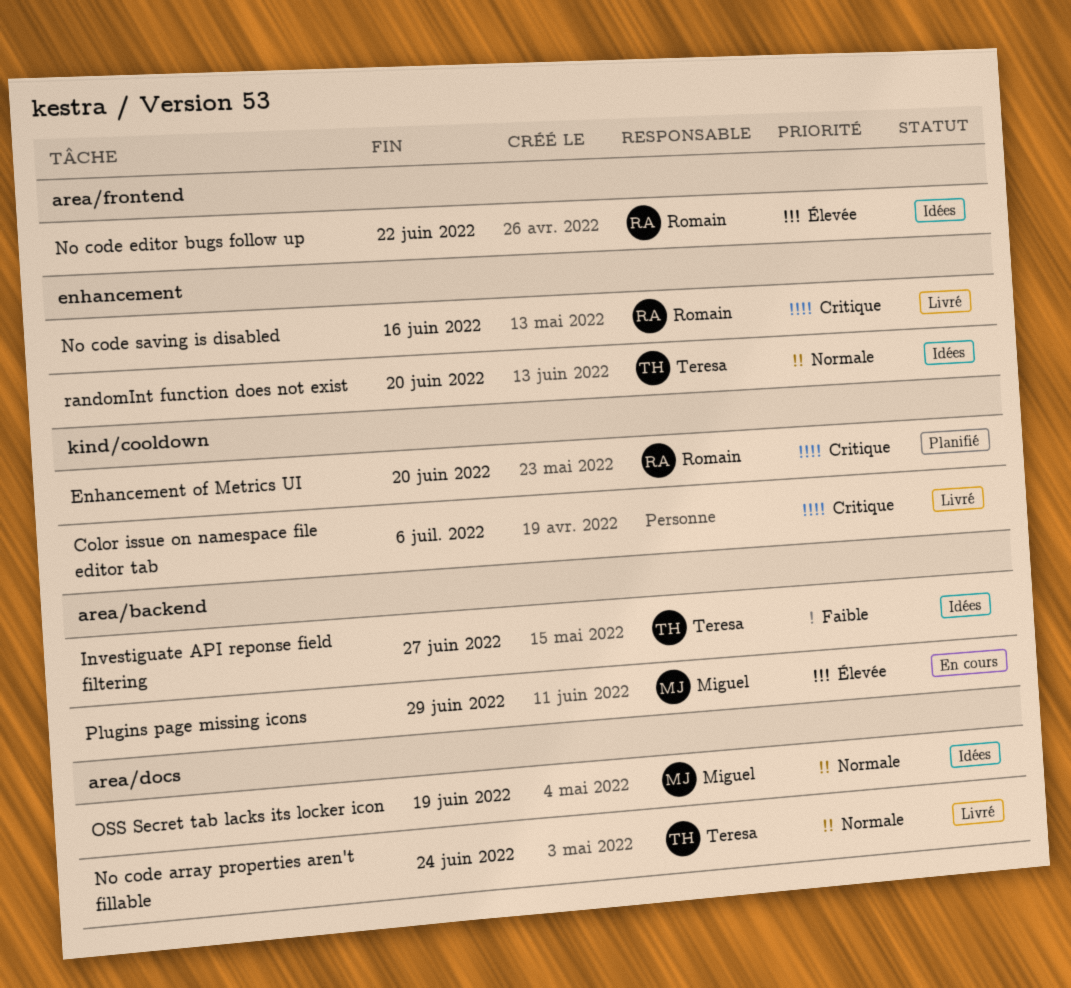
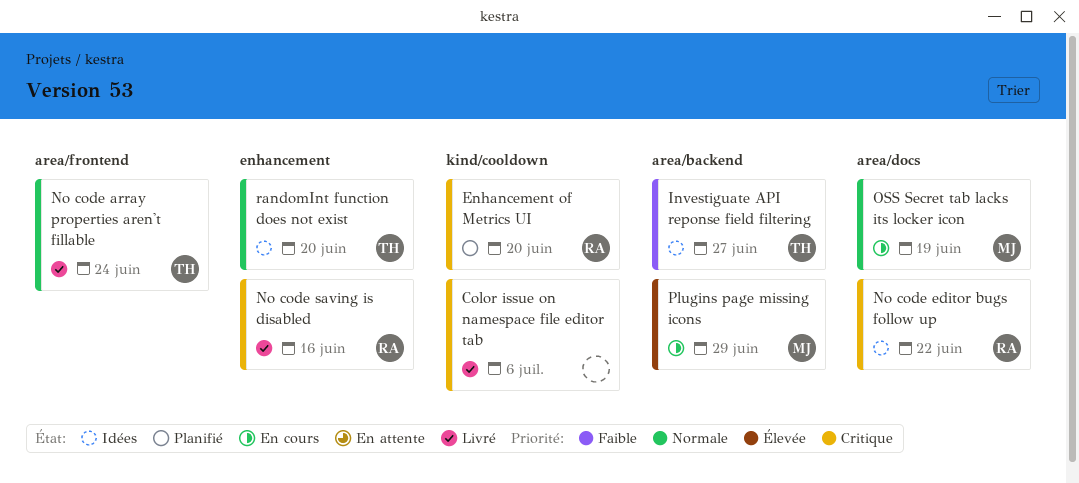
No code array properties aren't fillable, label: area/docs -> area/frontend
No code editor bugs follow up, priority: Élevée -> Critique
No code editor bugs follow up, label: area/frontend -> area/docs
OSS Secret tab lacks its locker icon, status: Idées -> En cours

